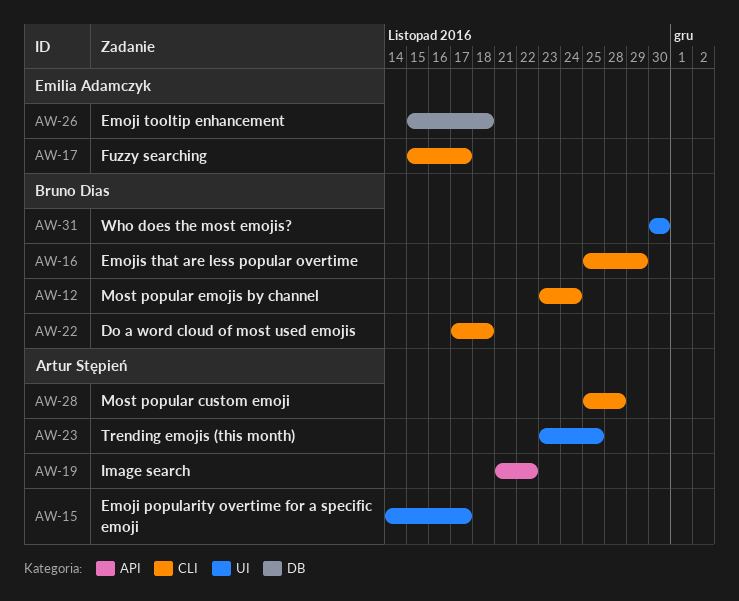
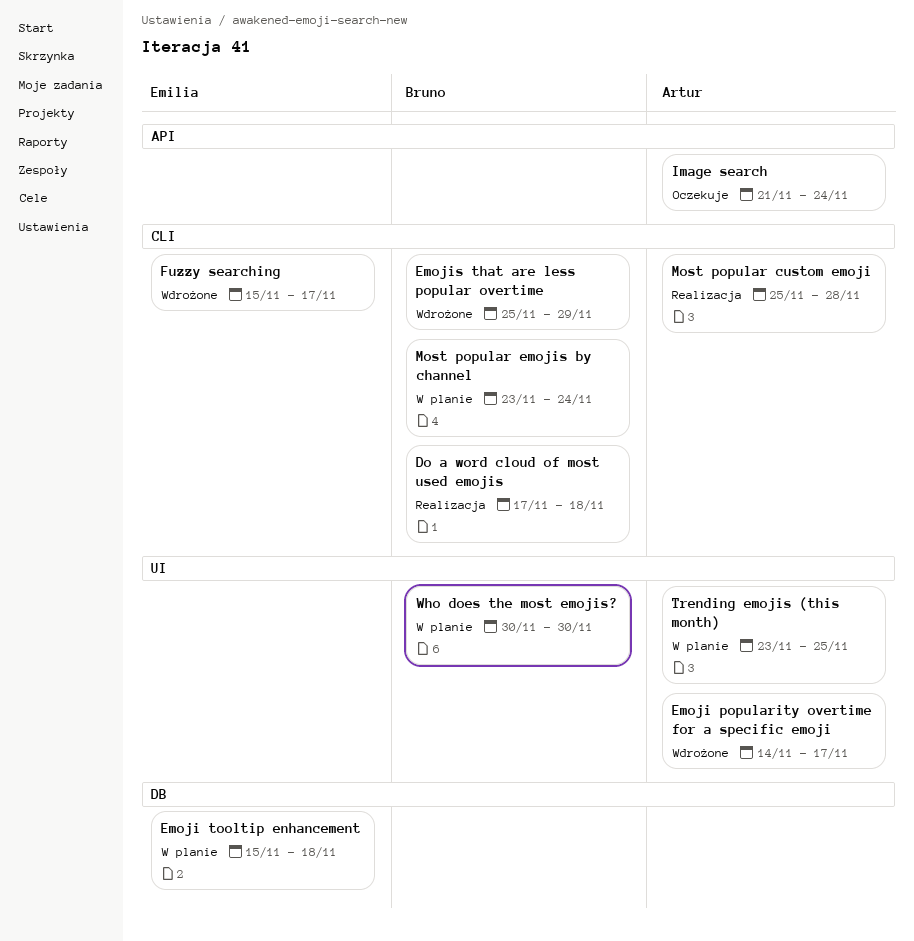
Image search, due: Nov 22 -> Nov 24

